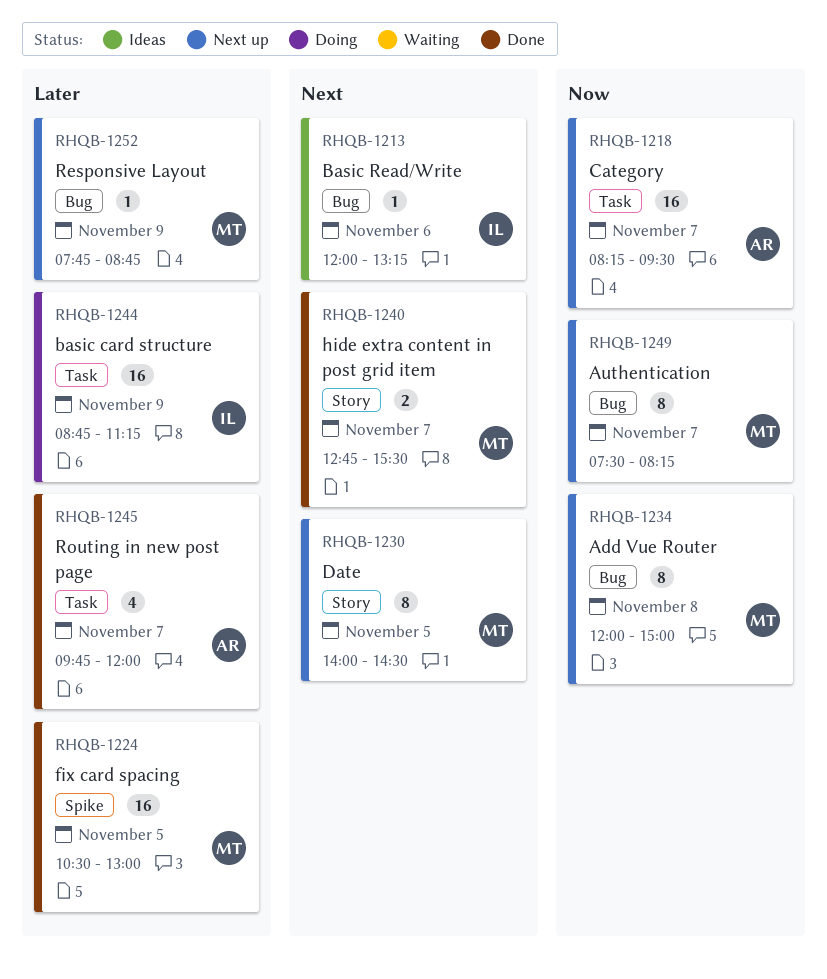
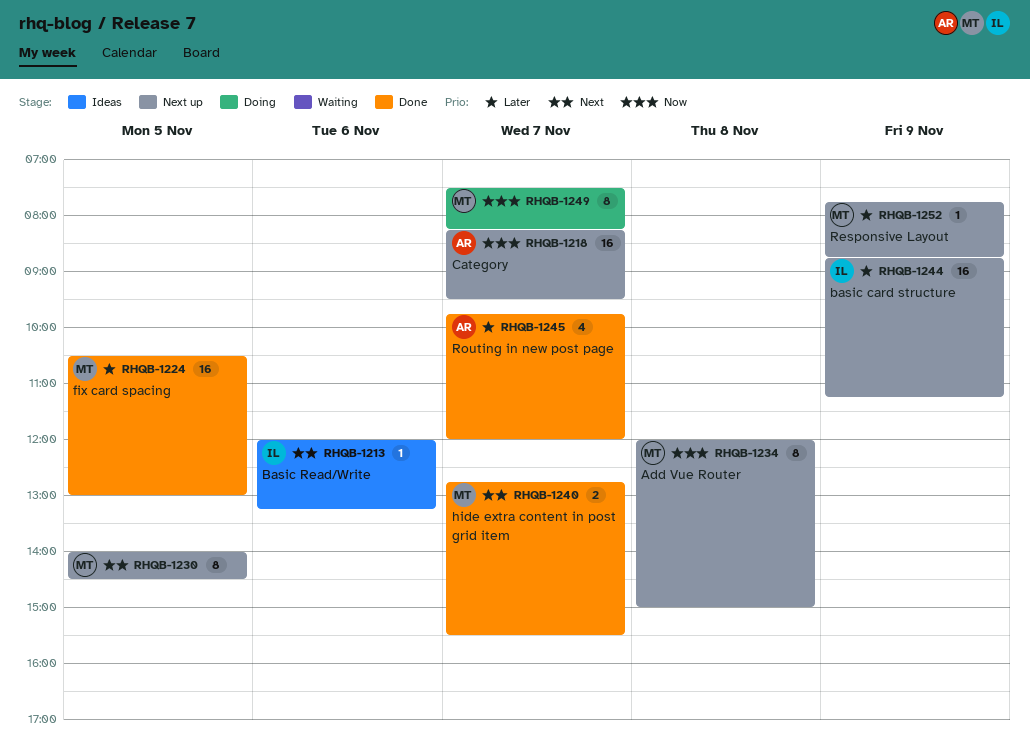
RHQB-1244, status: Doing -> Next up
RHQB-1249, status: Next up -> Doing

